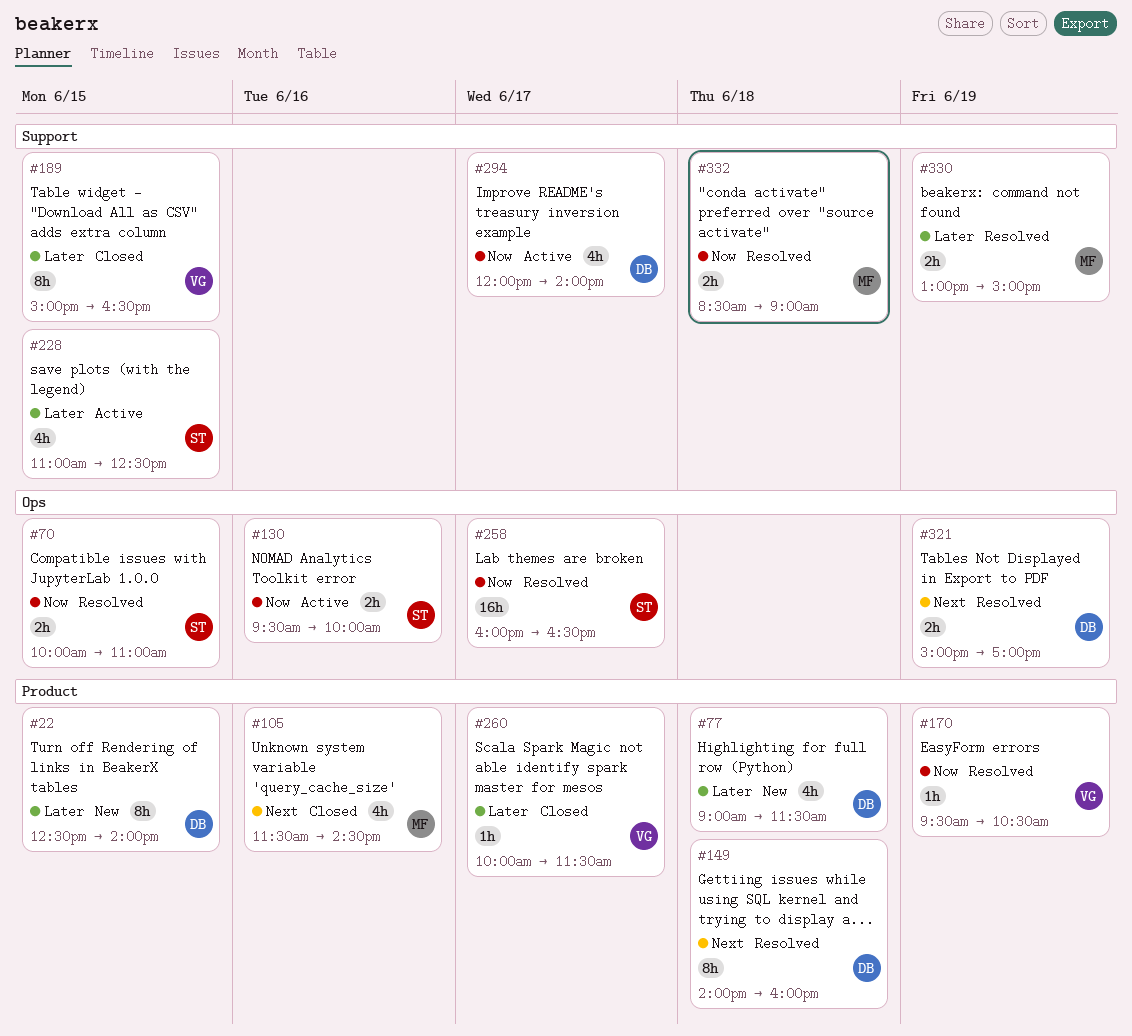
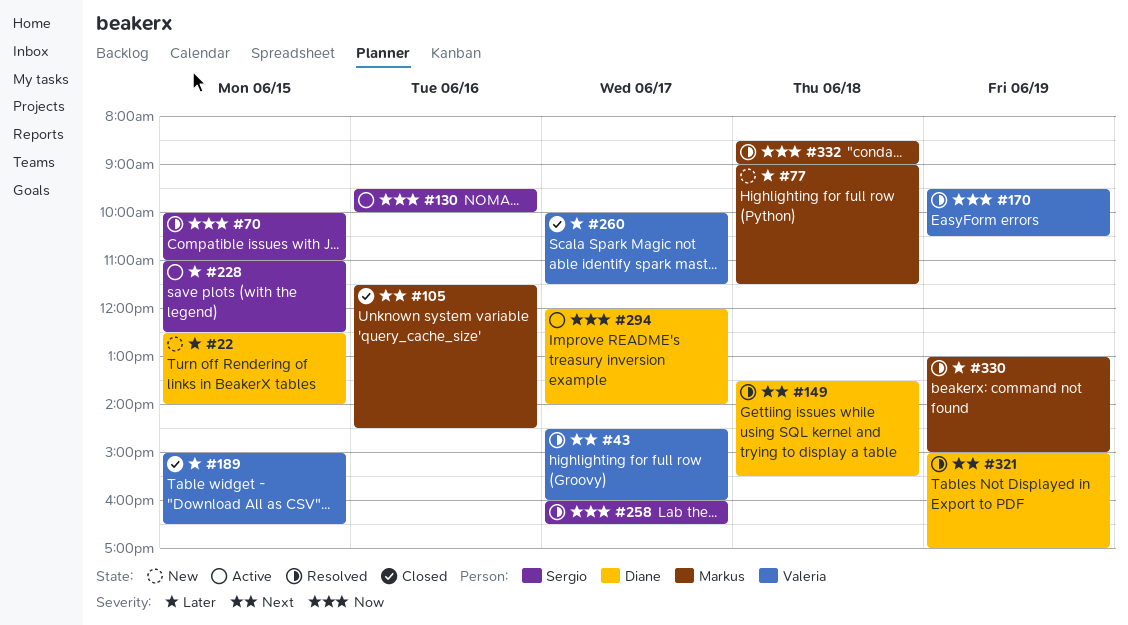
#43: none -> present
#77, owner: Diane -> Markus
#149, begins: 14:00 -> 13:30
#149, ends: 16:00 -> 15:30

